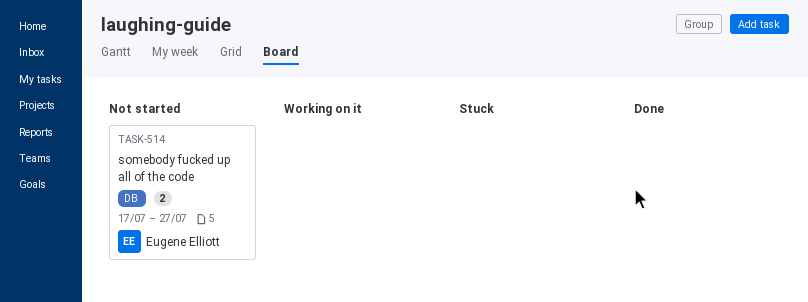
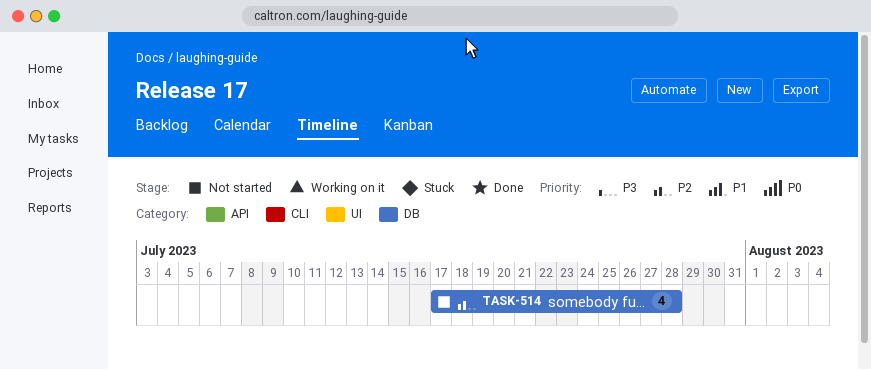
TASK-514, estimate: 2 -> 4
TASK-514, due: Jul 27 -> Jul 28

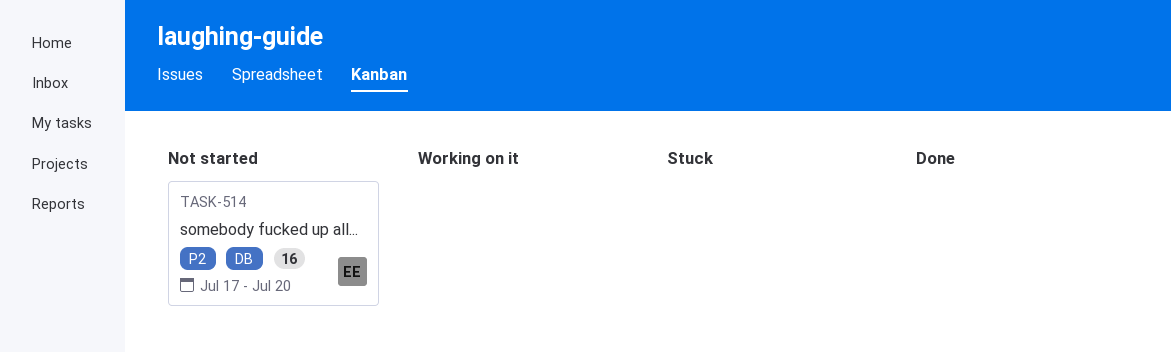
TASK-514, estimate: 4 -> 16
TASK-514, due: Jul 28 -> Jul 20

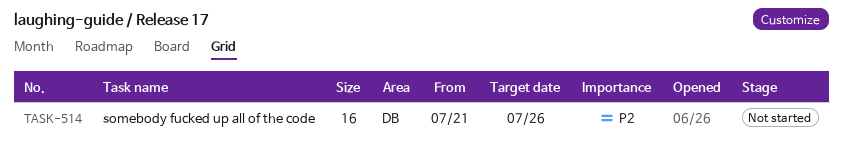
TASK-514, start: Jul 17 -> Jul 21
TASK-514, due: Jul 20 -> Jul 26

